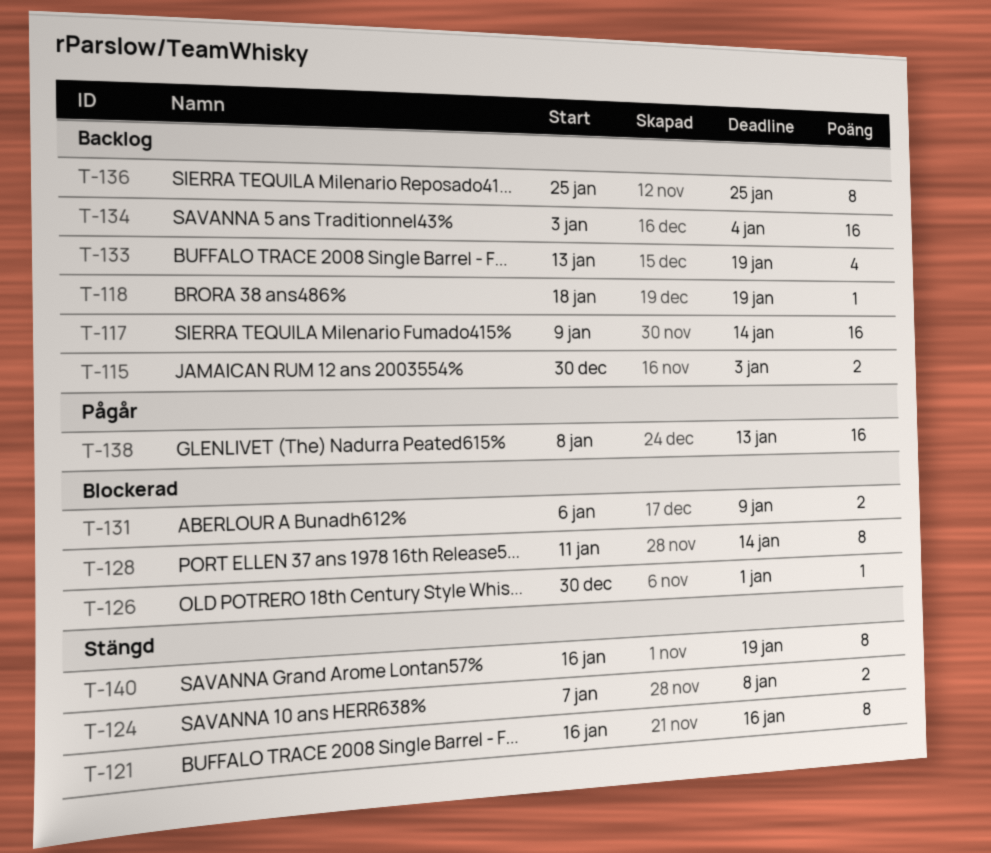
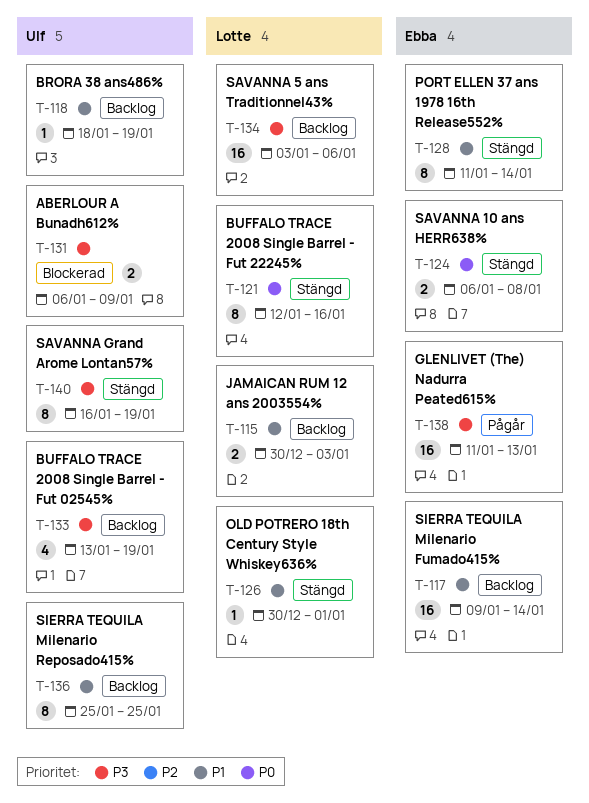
T-121, start: Jan 16 -> Jan 12
T-124, start: Jan 7 -> Jan 6
T-126, status: Blockerad -> Stängd
T-128, status: Blockerad -> Stängd
T-134, due: Jan 4 -> Jan 6
T-138, start: Jan 8 -> Jan 11

